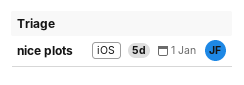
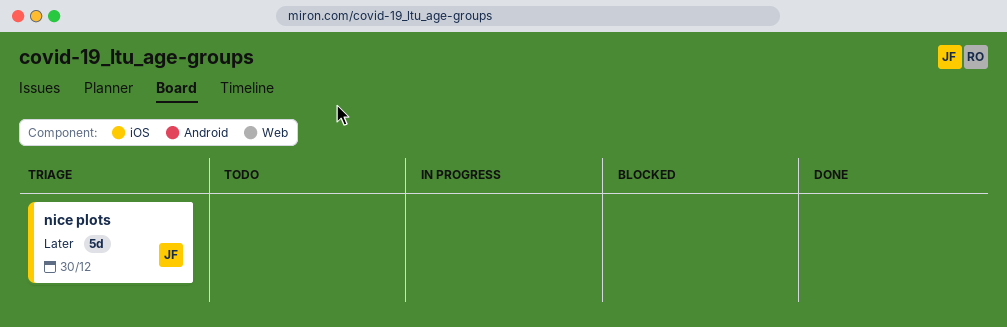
nice plots, due: Jan 1 -> Dec 30

